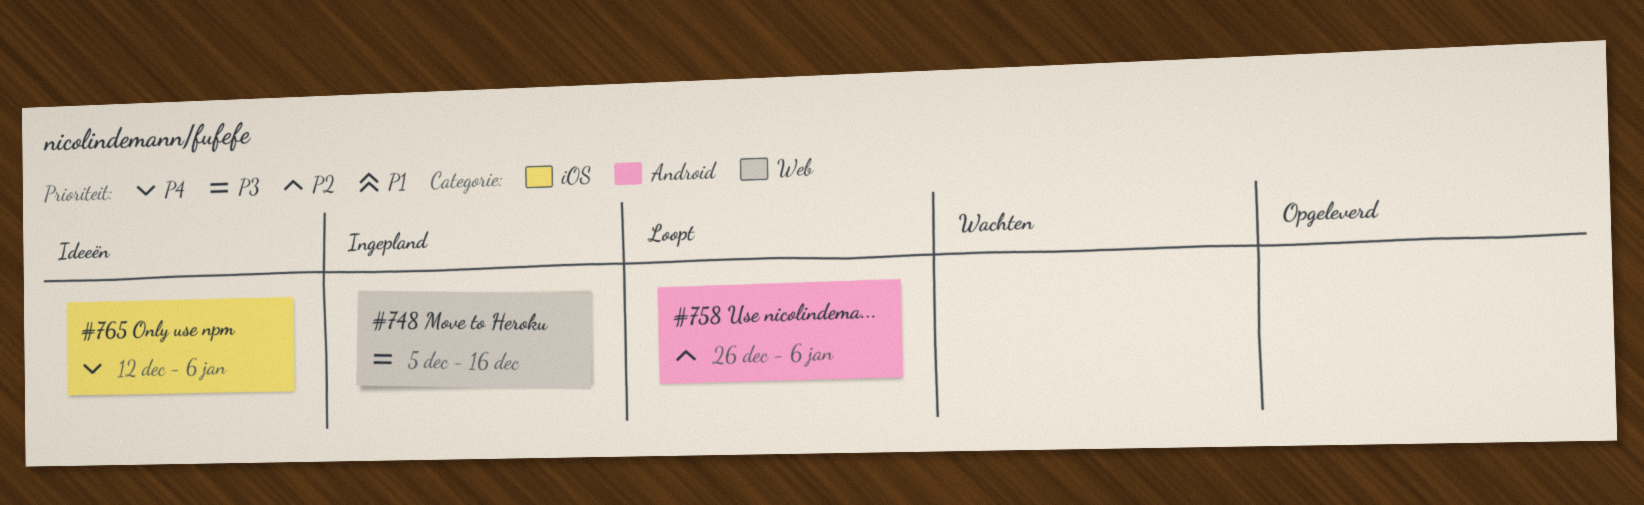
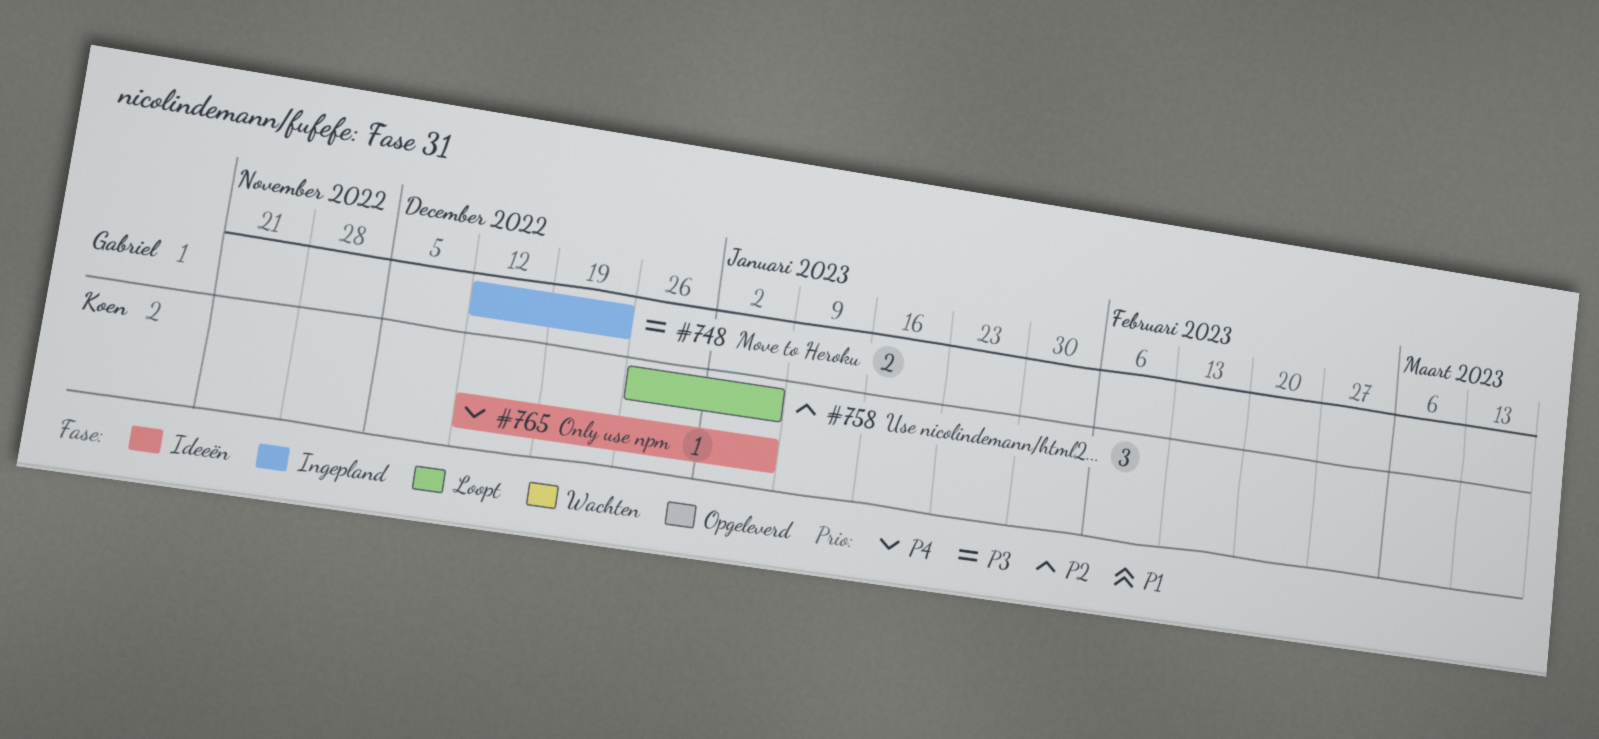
#748, start: Dec 5 -> Dec 12
#748, due: Dec 16 -> Dec 23

